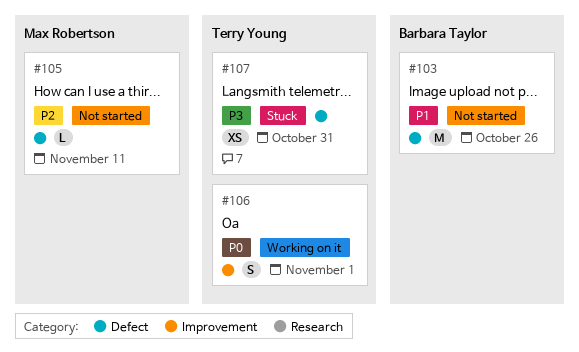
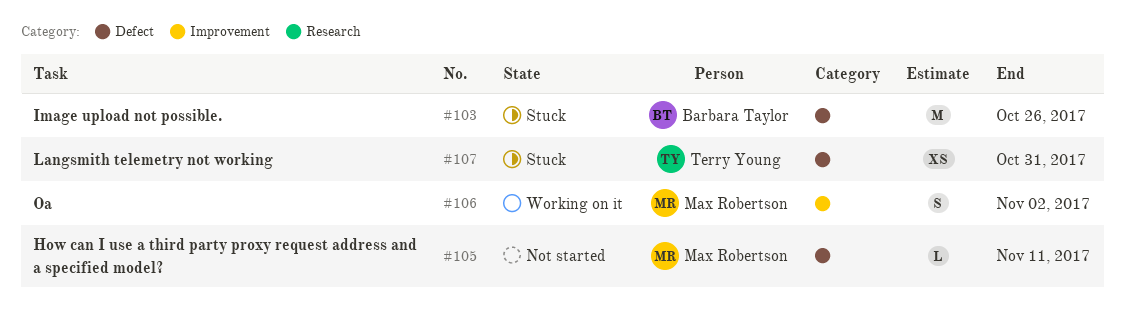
#103, status: Not started -> Stuck
#106, owner: Terry Young -> Max Robertson
#106, due: Nov 1 -> Nov 2

